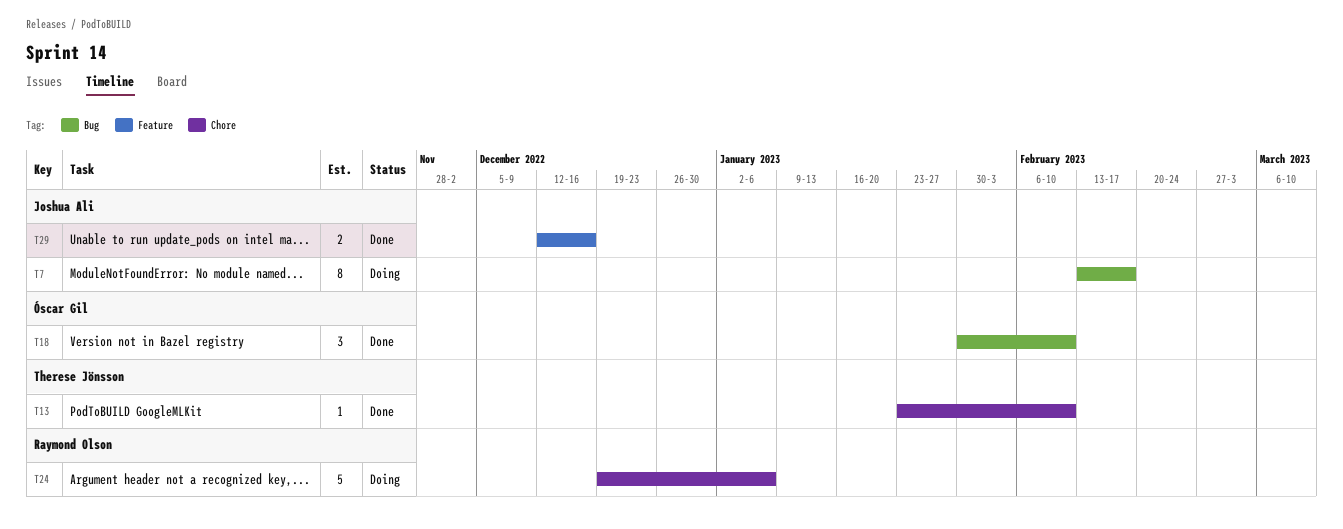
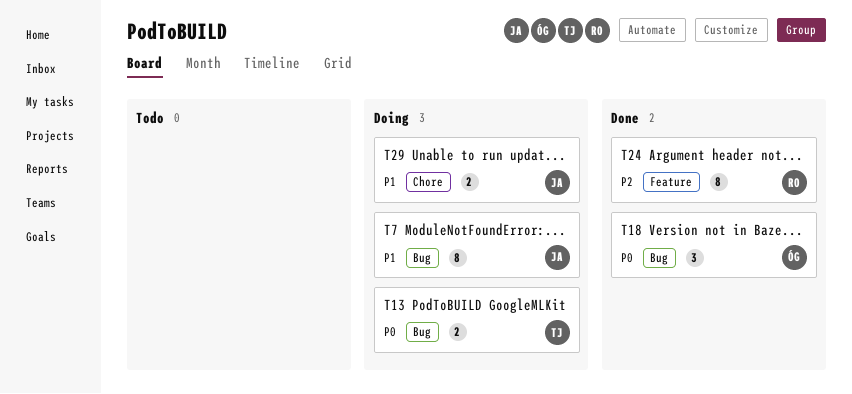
T13, status: Done -> Doing
T13, label: Chore -> Bug
T13, estimate: 1 -> 2
T24, status: Doing -> Done
T24, label: Chore -> Feature
T24, estimate: 5 -> 8
T29, status: Done -> Doing
T29, label: Feature -> Chore

